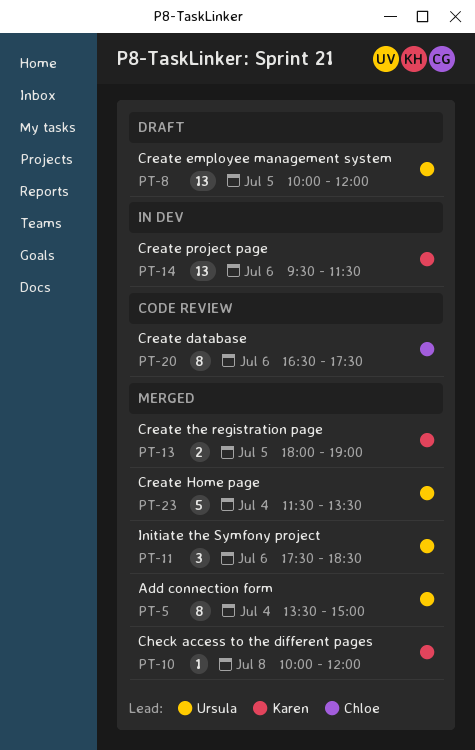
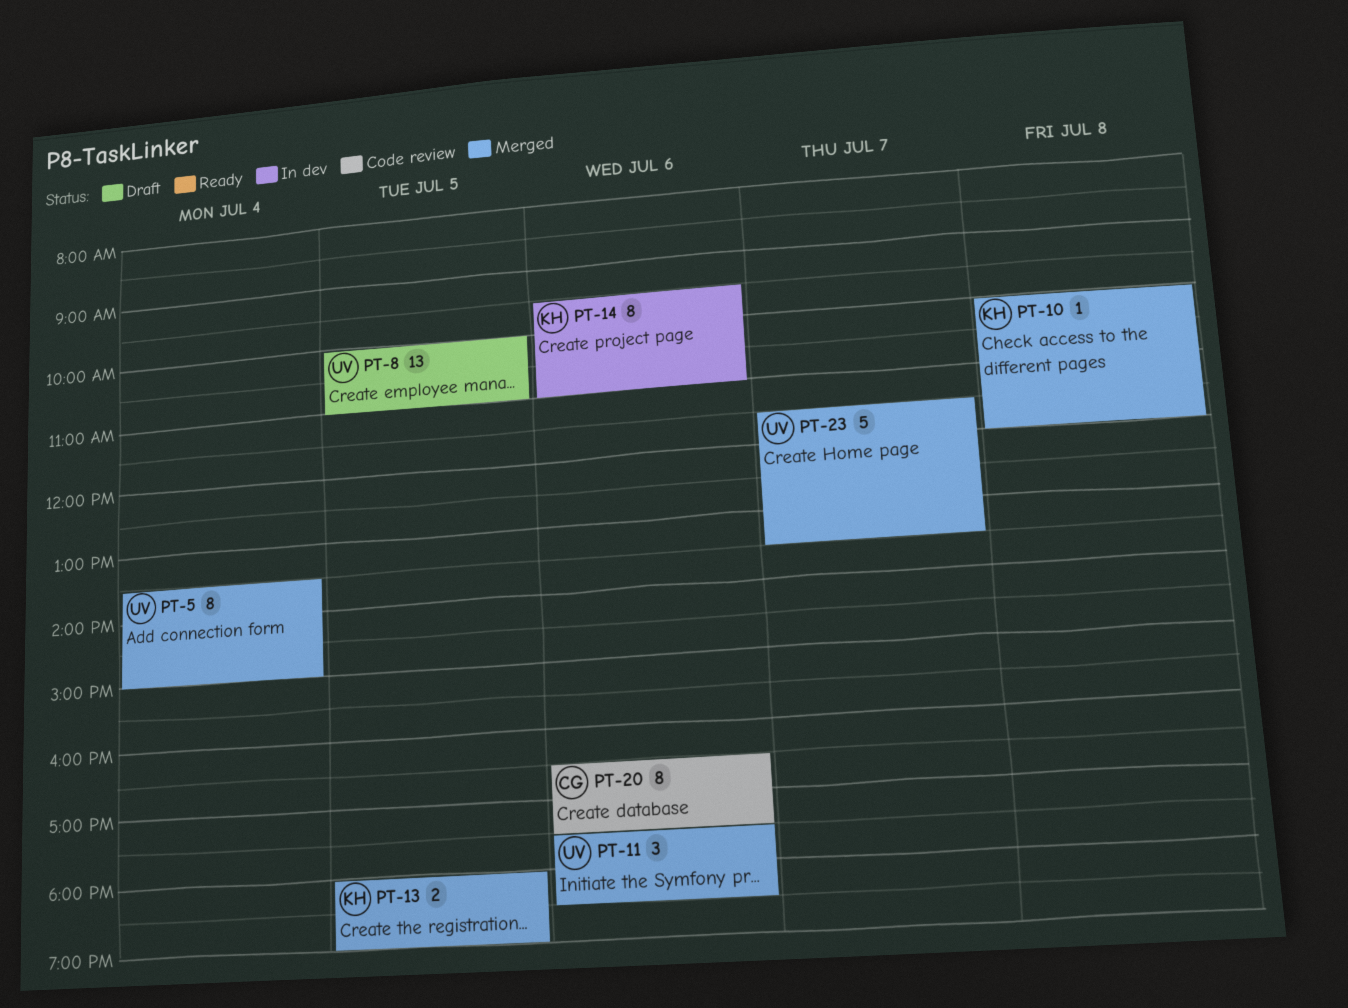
PT-8, ends: 12:00 -> 11:00
PT-14, estimate: 13 -> 8
PT-14, ends: 11:30 -> 11:00
PT-23, day: Jul 4 -> Jul 7

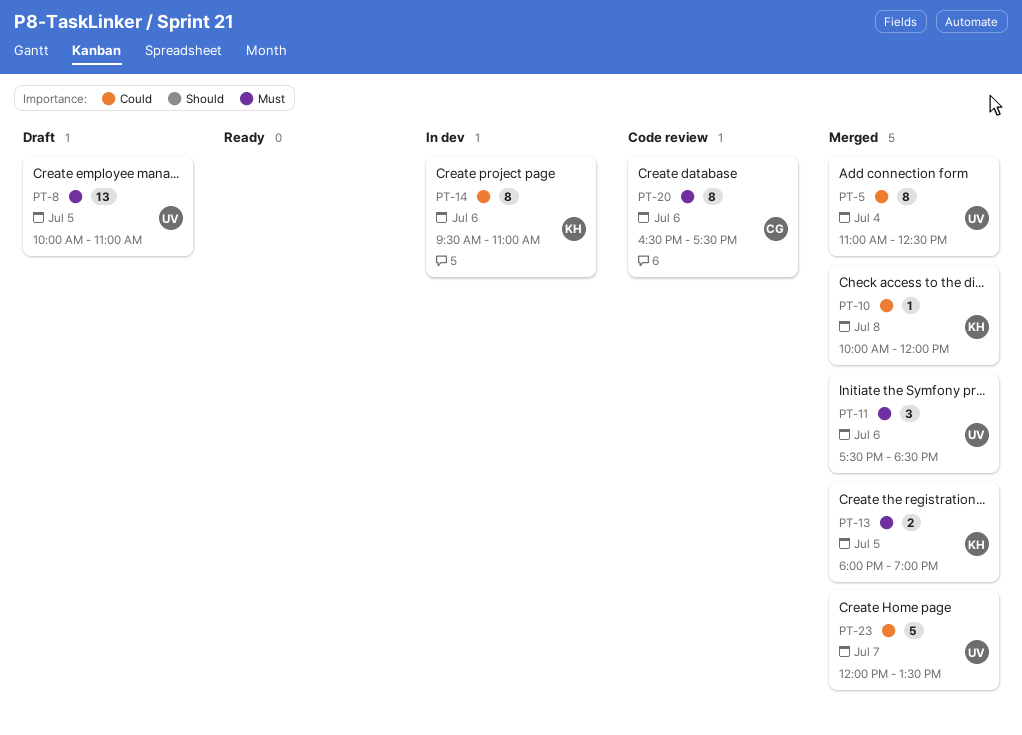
PT-5, begins: 13:30 -> 11:00
PT-5, ends: 15:00 -> 12:30
PT-23, begins: 11:30 -> 12:00

